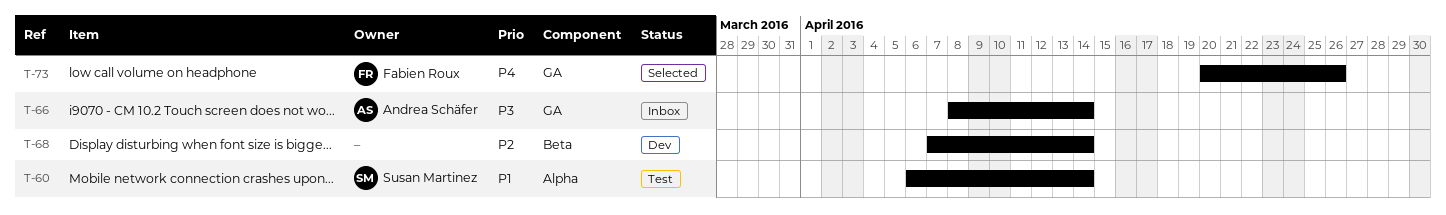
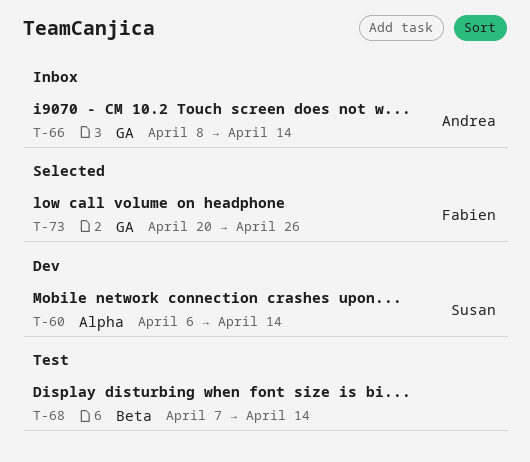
T-60, status: Test -> Dev
T-68, status: Dev -> Test

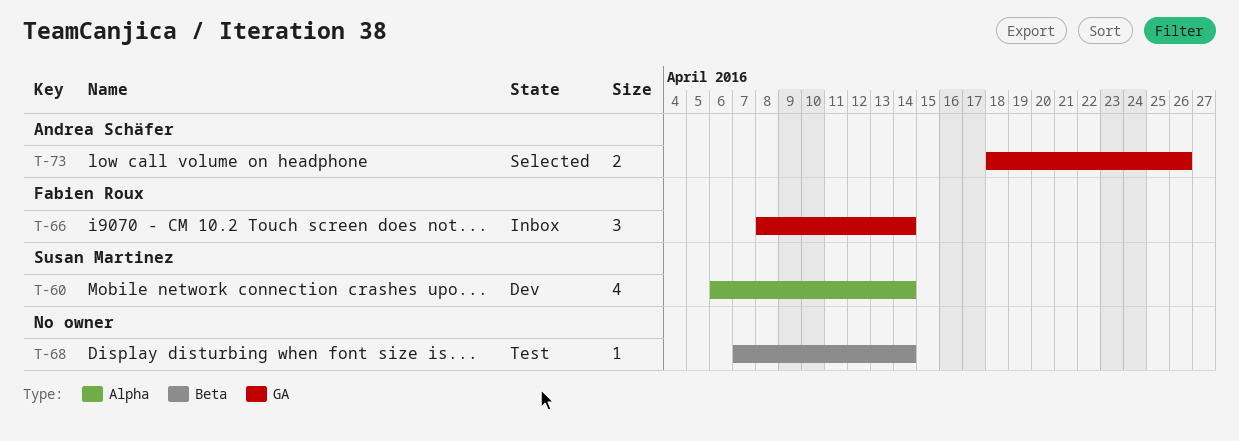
T-66, owner: Andrea Schäfer -> Fabien Roux
T-73, owner: Fabien Roux -> Andrea Schäfer
T-73, start: Apr 20 -> Apr 18

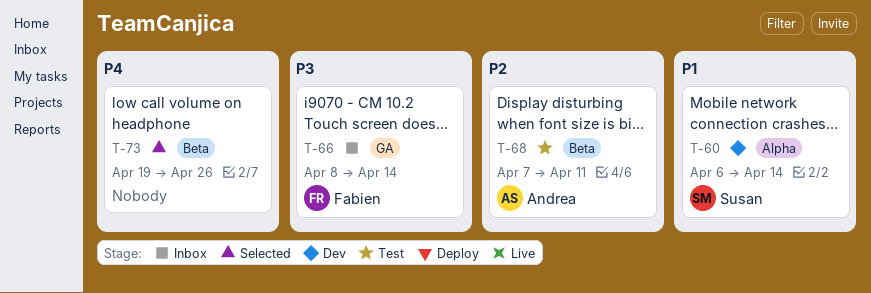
T-68, owner: none -> Andrea Schäfer
T-68, due: Apr 14 -> Apr 11
T-73, owner: Andrea Schäfer -> none
T-73, label: GA -> Beta
T-73, start: Apr 18 -> Apr 19

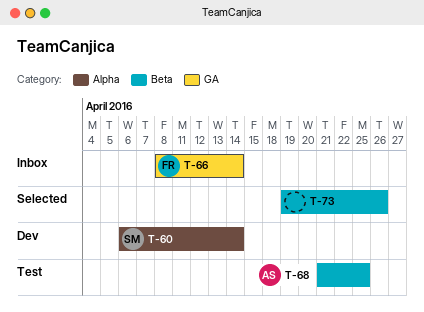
T-68, start: Apr 7 -> Apr 21
T-68, due: Apr 11 -> Apr 25

